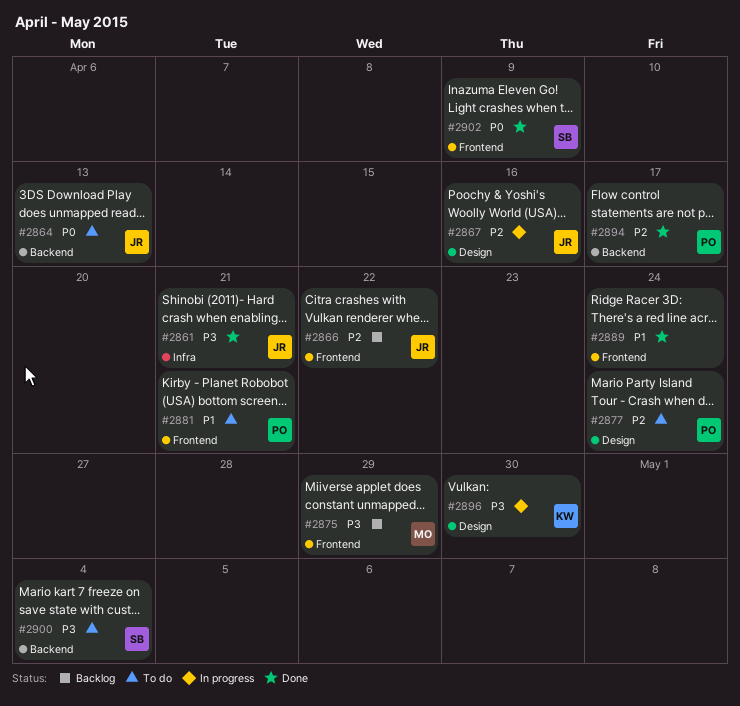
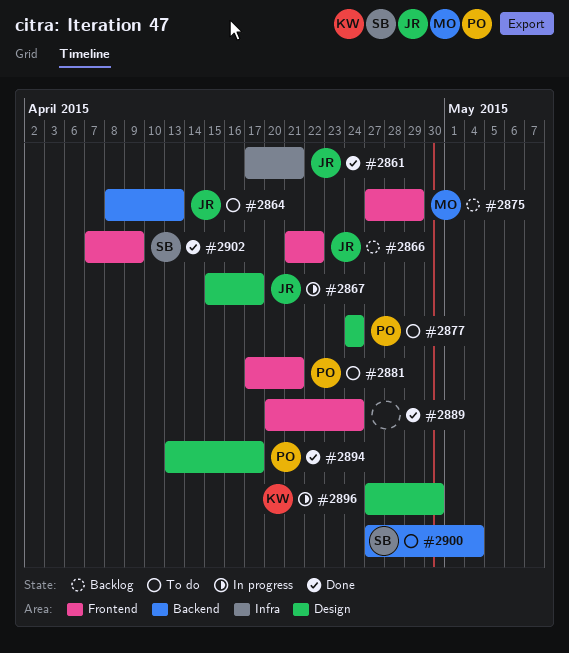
#2867, due: Apr 16 -> Apr 17
#2894, label: Backend -> Design

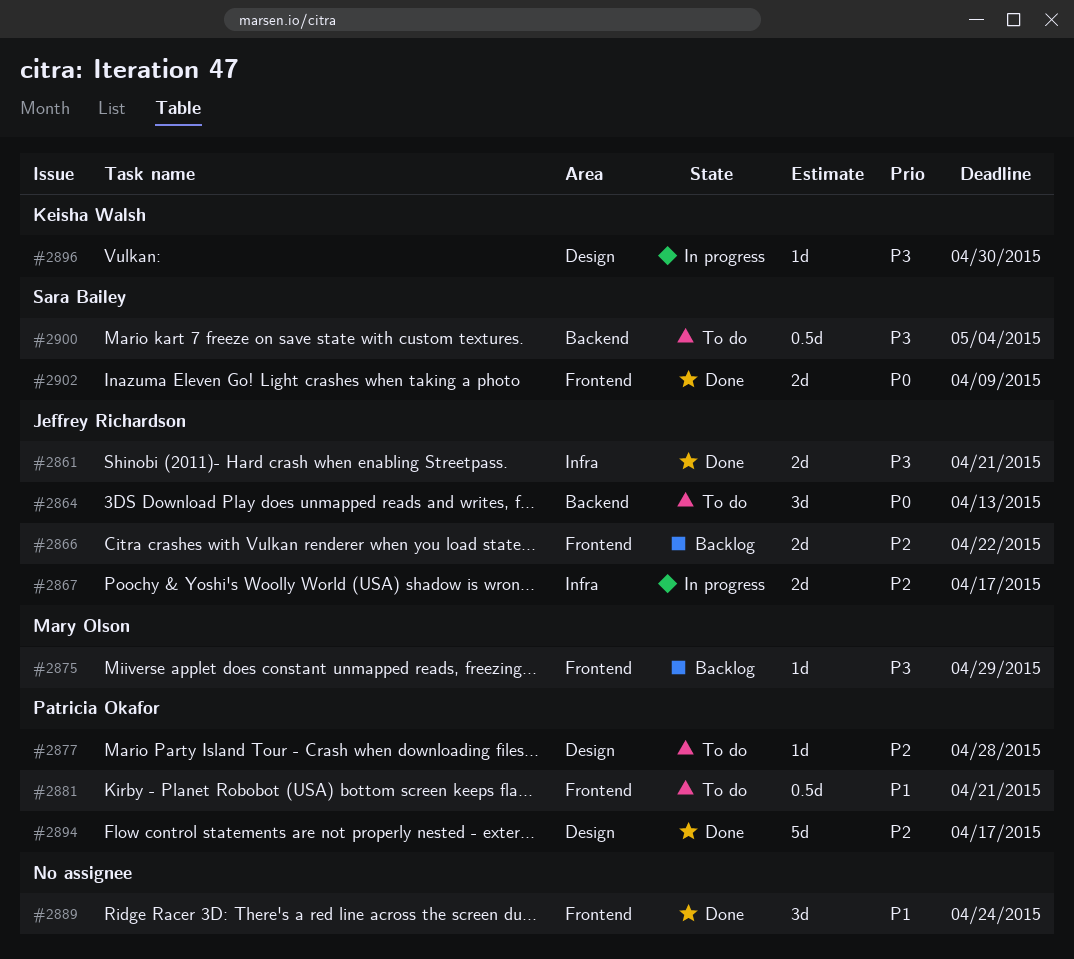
#2867, label: Design -> Infra
#2877, due: Apr 24 -> Apr 28

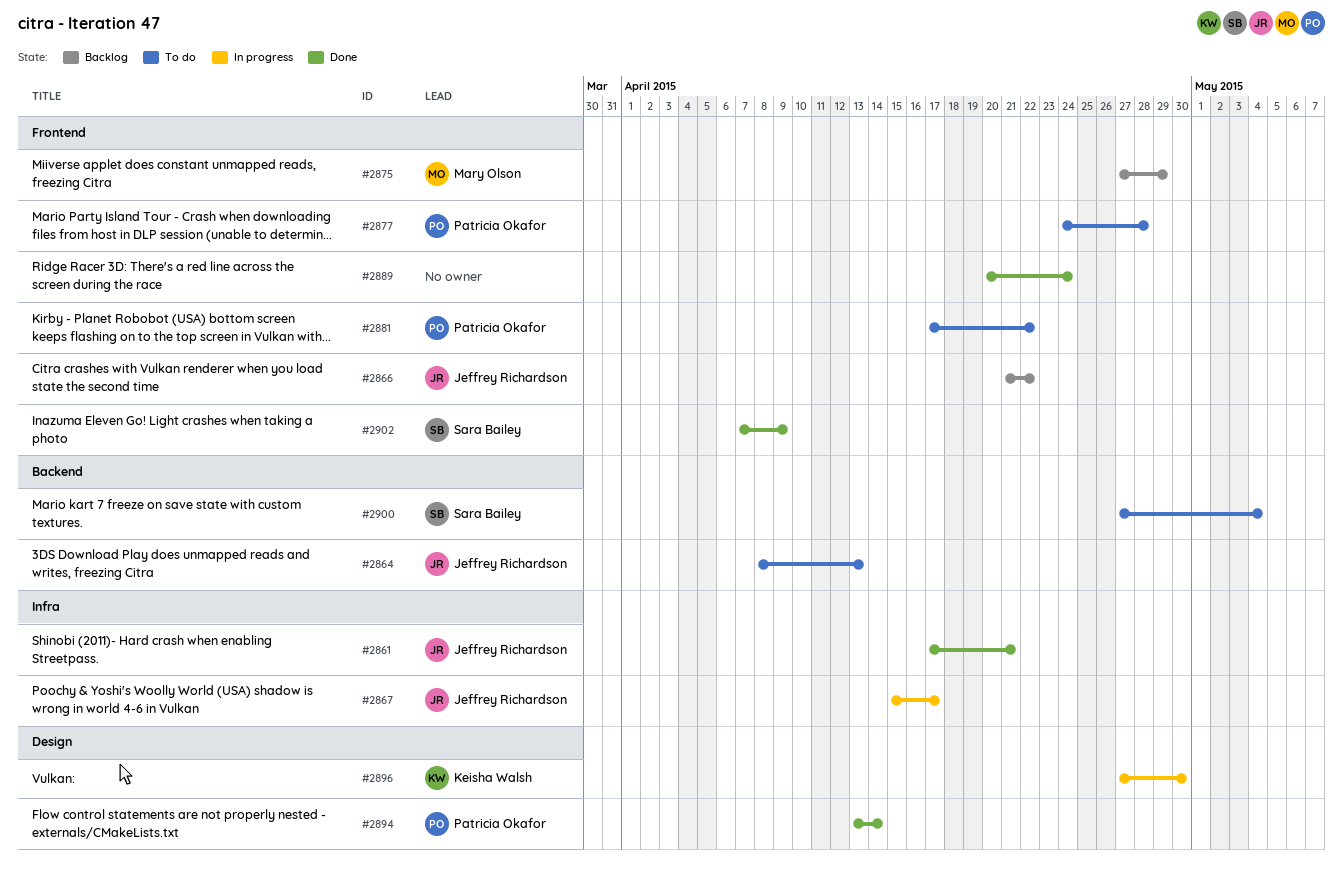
#2877, label: Design -> Frontend
#2881, due: Apr 21 -> Apr 22
#2894, due: Apr 17 -> Apr 14

